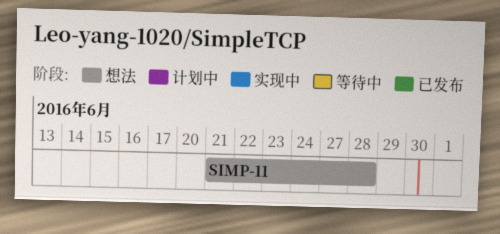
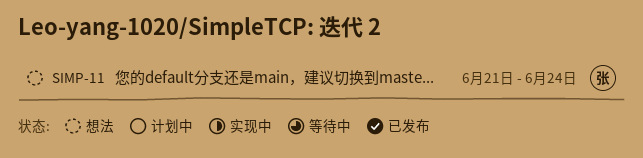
SIMP-11, due: Jun 28 -> Jun 24

